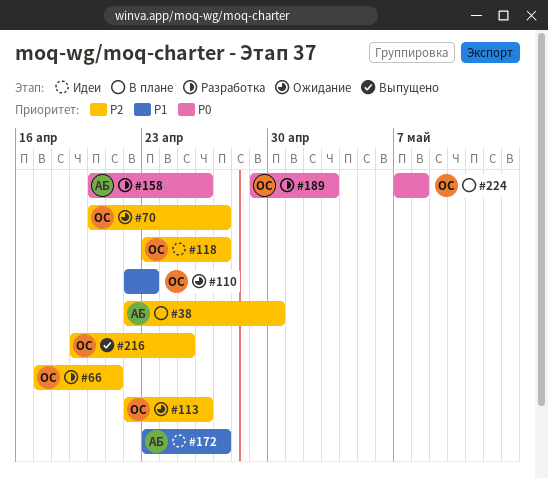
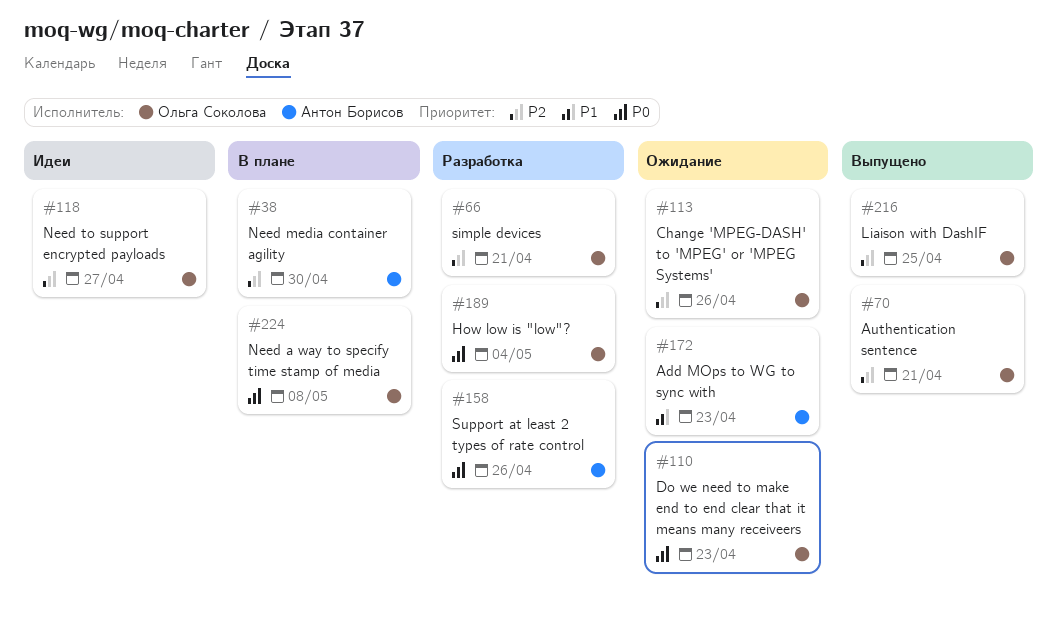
#70, status: Ожидание -> Выпущено
#70, due: Apr 27 -> Apr 21
#110, priority: P1 -> P0
#172, status: Идеи -> Ожидание
#172, due: Apr 27 -> Apr 23
#189, due: May 3 -> May 4

